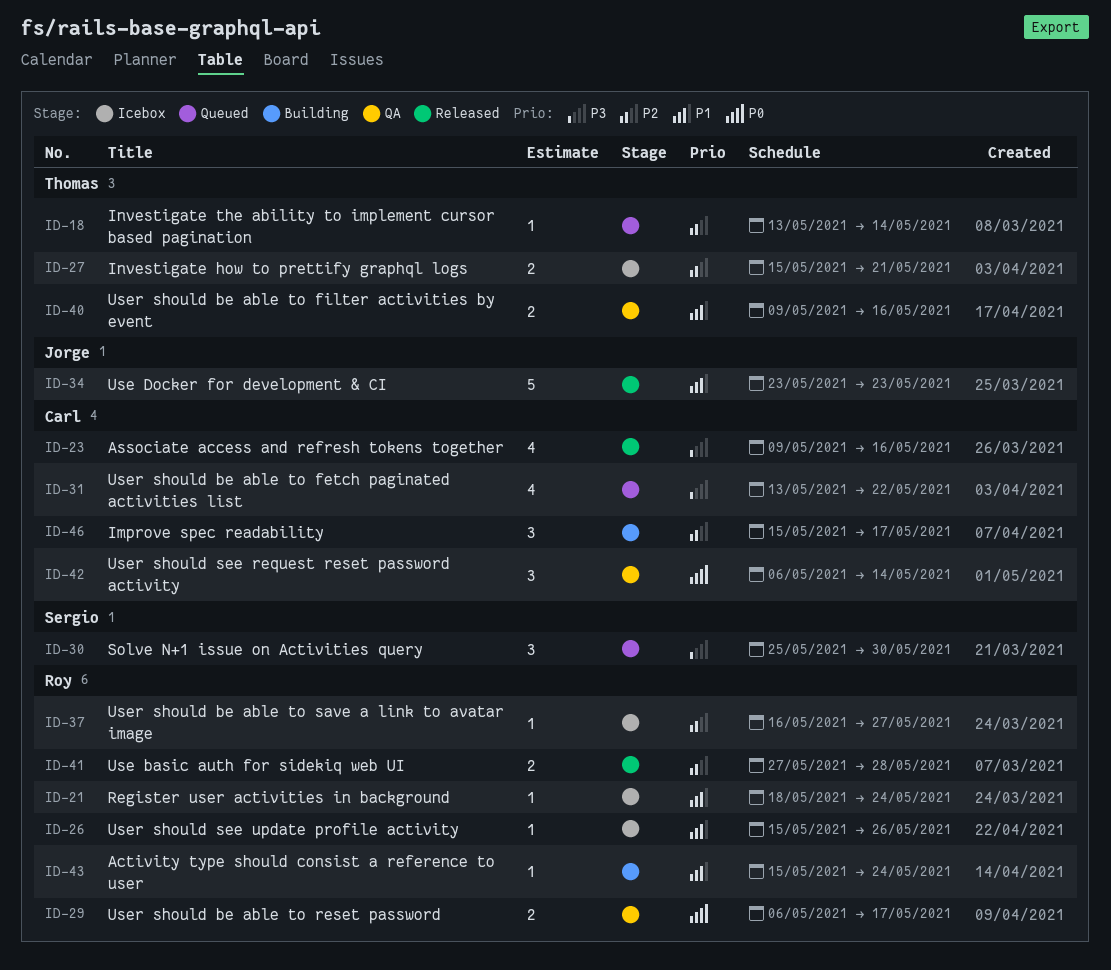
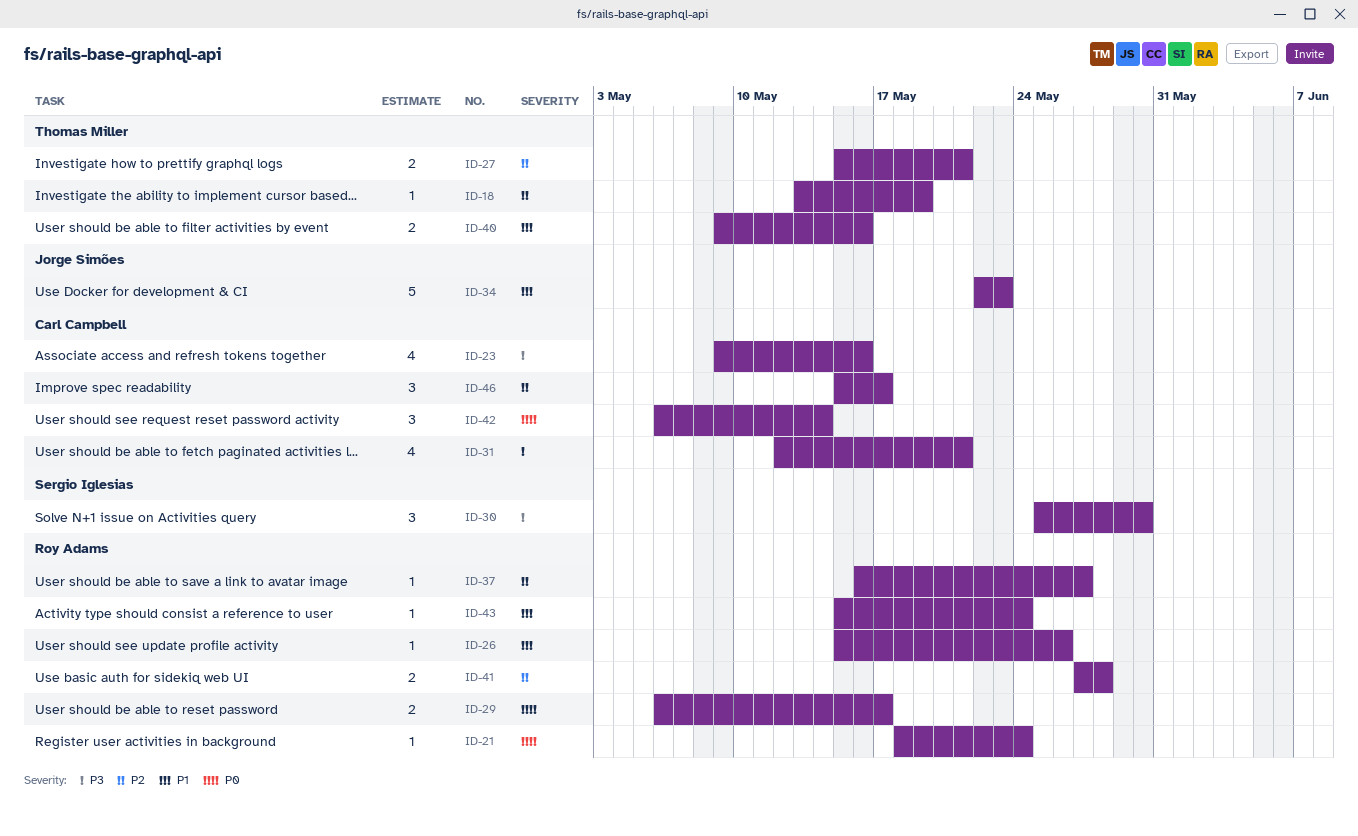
ID-18, due: May 14 -> May 19
ID-21, priority: P1 -> P0
ID-31, start: May 13 -> May 12
ID-31, due: May 22 -> May 21
ID-34, start: May 23 -> May 22

